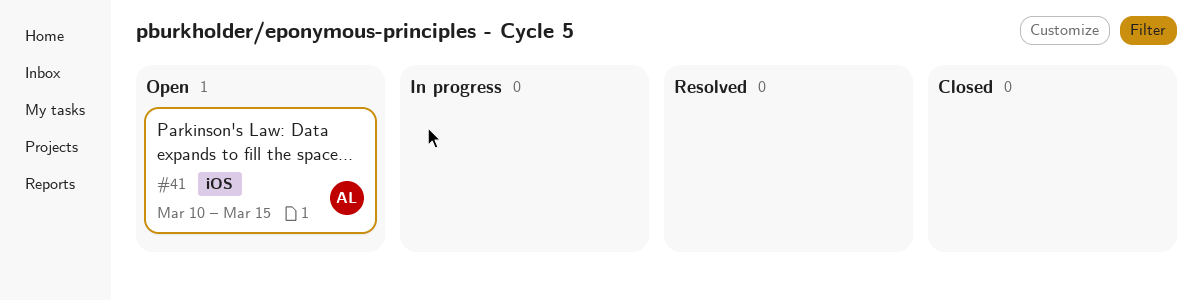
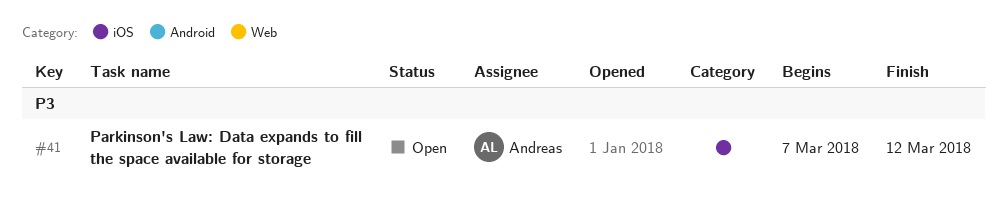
#41, start: Mar 10 -> Mar 7
#41, due: Mar 15 -> Mar 12

